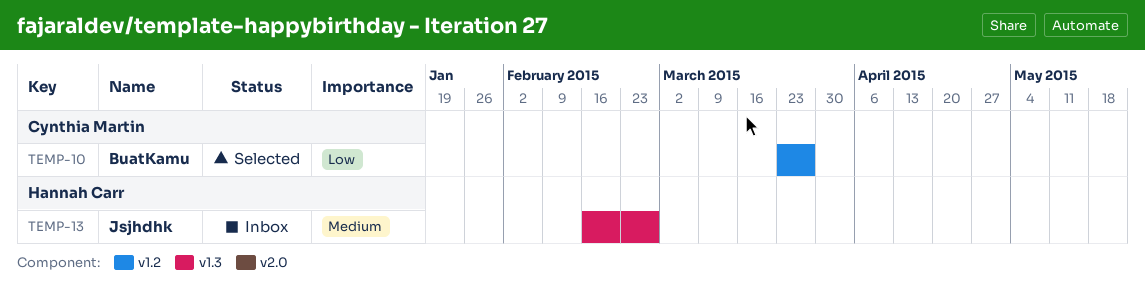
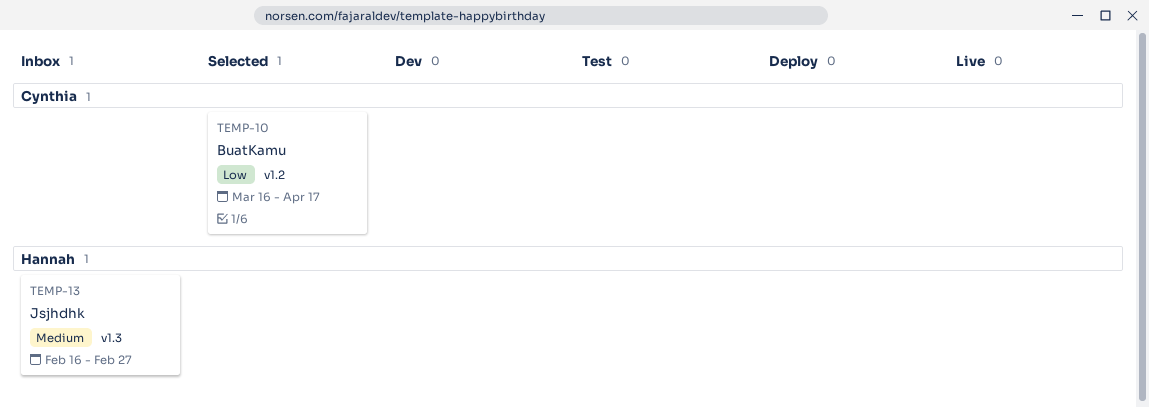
TEMP-10, start: Mar 23 -> Mar 16
TEMP-10, due: Mar 27 -> Apr 17

